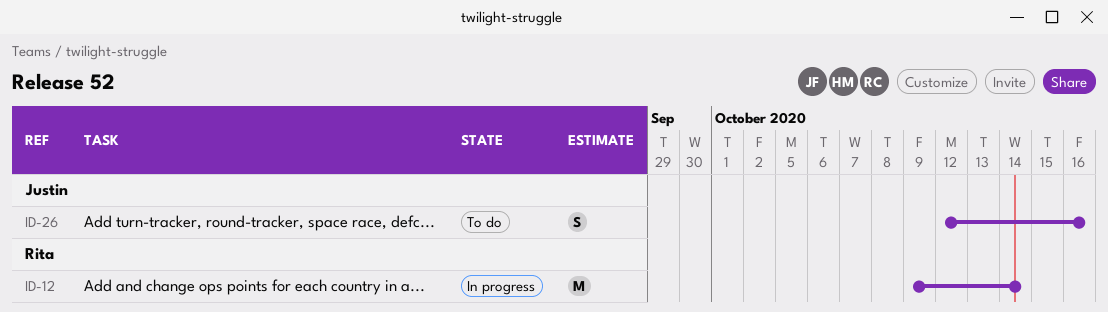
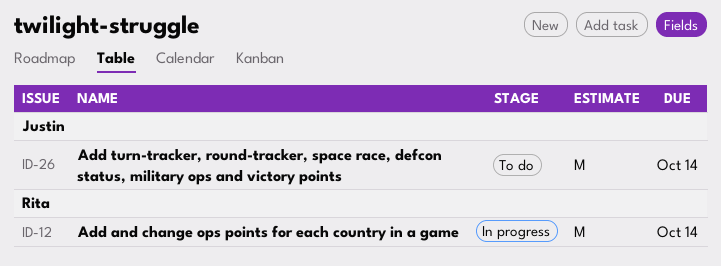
ID-26, estimate: S -> M
ID-26, due: Oct 16 -> Oct 14

